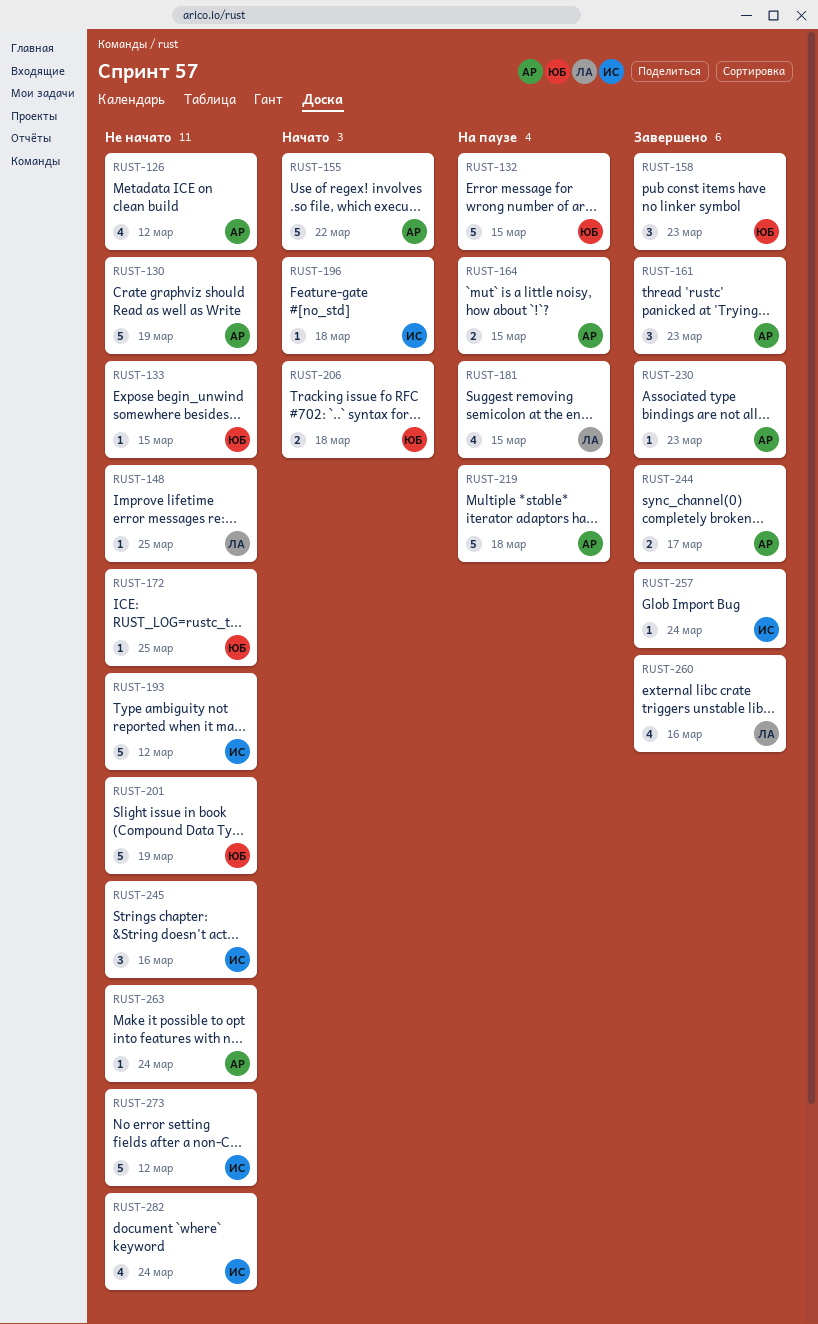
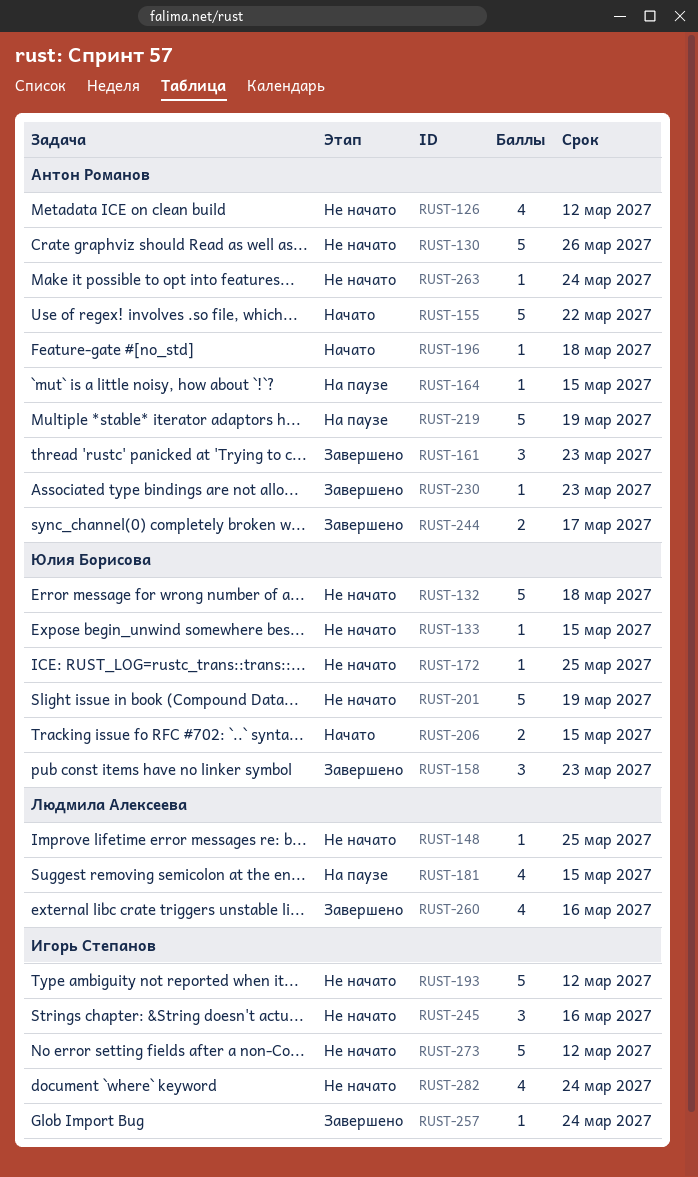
RUST-130, due: Mar 19 -> Mar 26
RUST-132, status: На паузе -> Не начато
RUST-132, due: Mar 15 -> Mar 18
RUST-164, estimate: 2 -> 1
RUST-196, owner: Игорь Степанов -> Антон Романов
RUST-206, due: Mar 18 -> Mar 15
RUST-219, due: Mar 18 -> Mar 19

